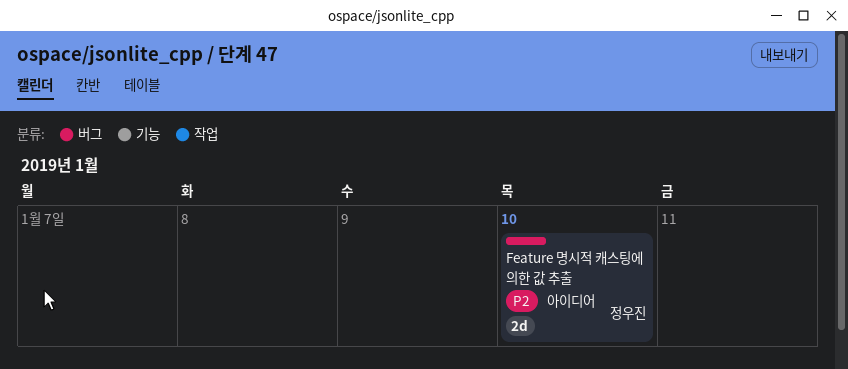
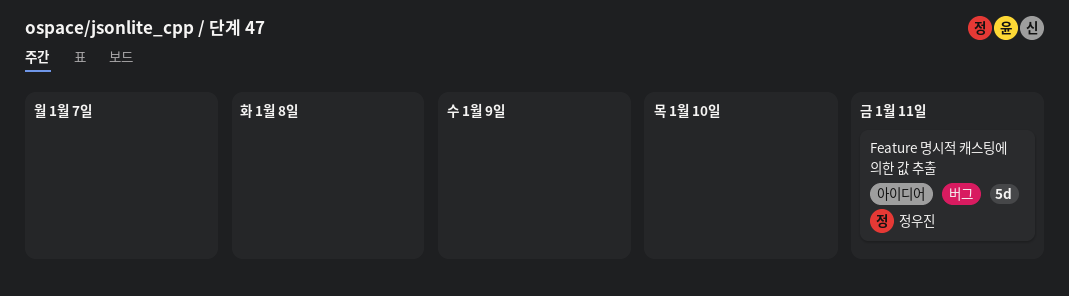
Feature 명시적 캐스팅에 의한 값 추출, estimate: 2d -> 5d
Feature 명시적 캐스팅에 의한 값 추출, due: Jan 10 -> Jan 11

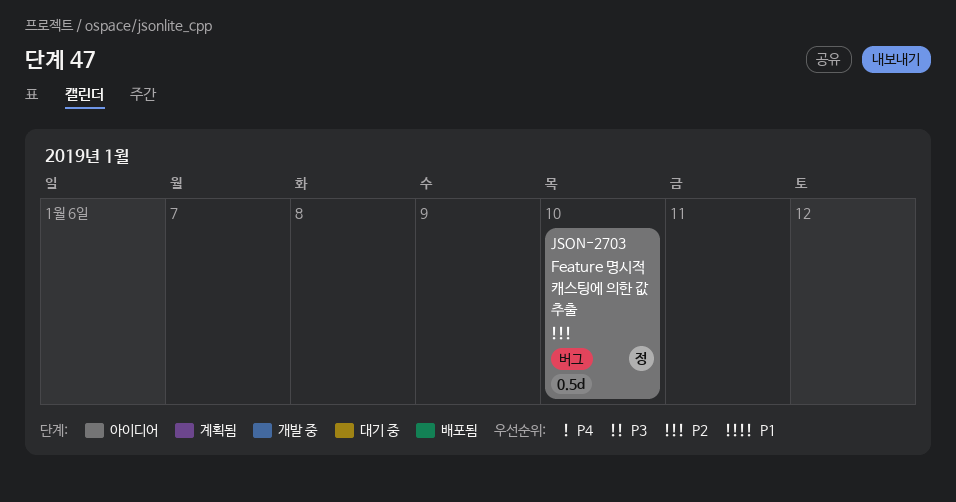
Feature 명시적 캐스팅에 의한 값 추출, estimate: 5d -> 0.5d
Feature 명시적 캐스팅에 의한 값 추출, due: Jan 11 -> Jan 10

